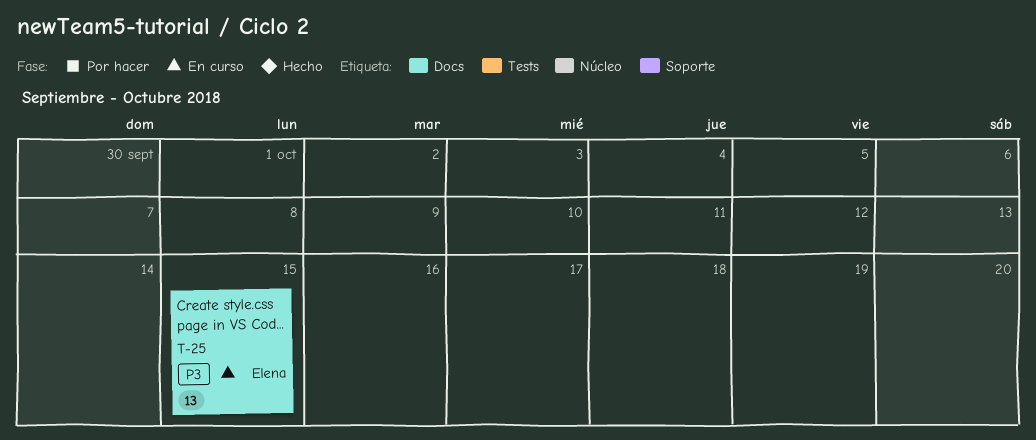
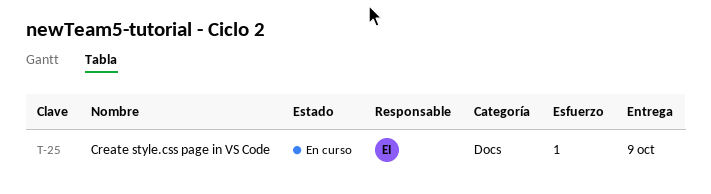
T-25, estimate: 13 -> 1
T-25, due: Oct 15 -> Oct 9

